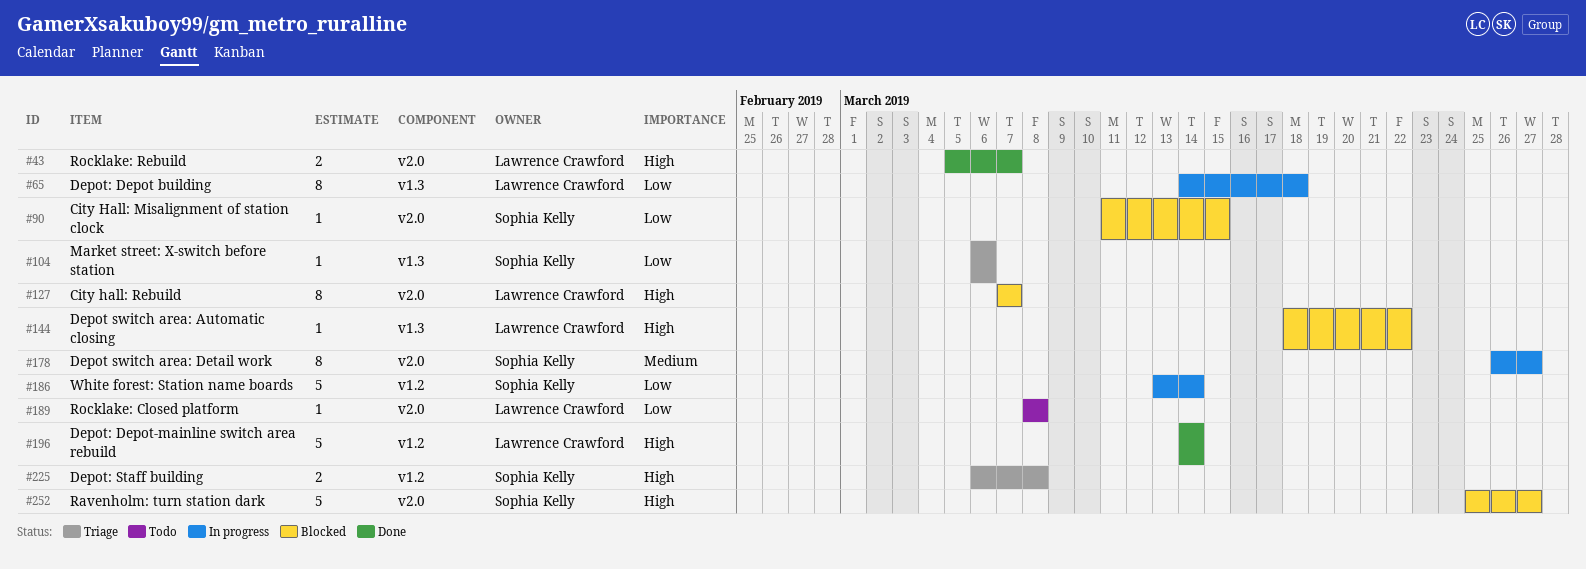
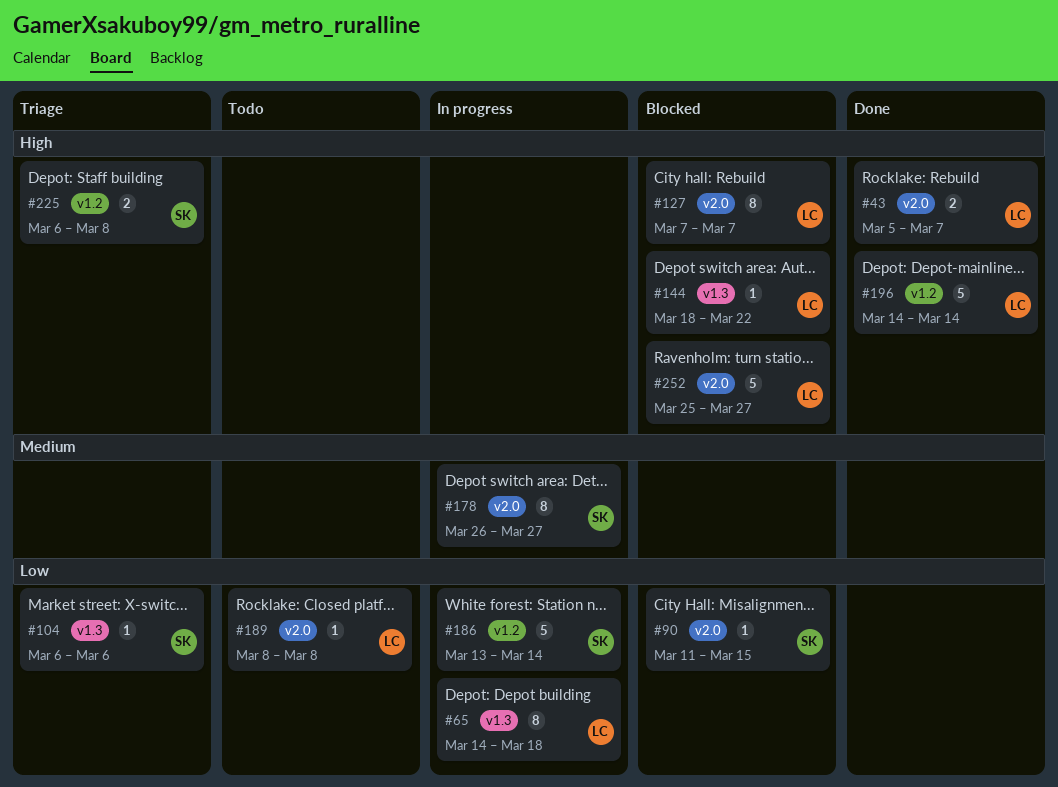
#252, owner: Sophia Kelly -> Lawrence Crawford

